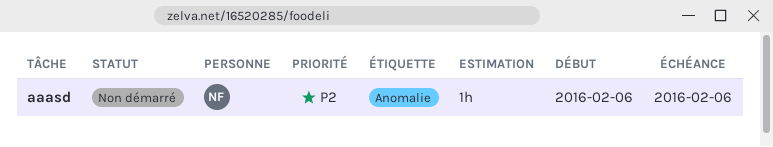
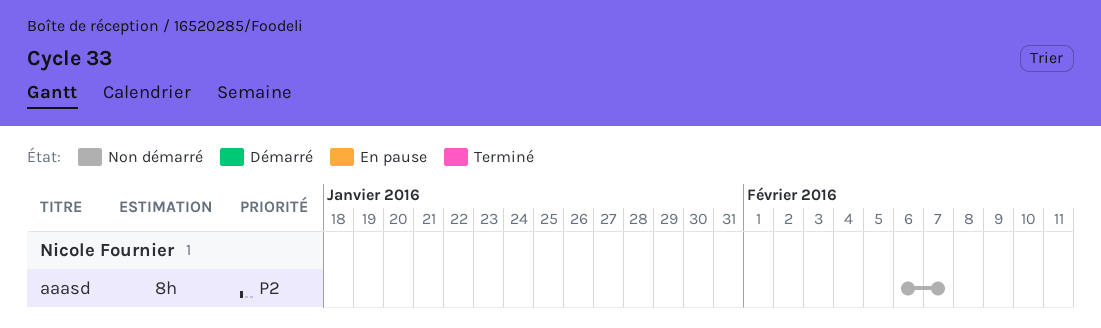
aaasd, estimate: 1h -> 8h
aaasd, due: Feb 6 -> Feb 7

